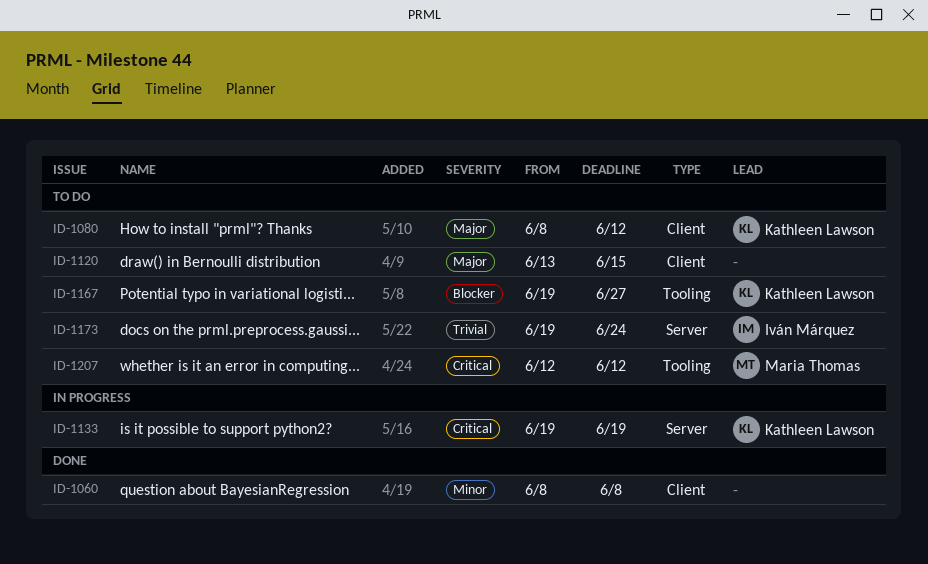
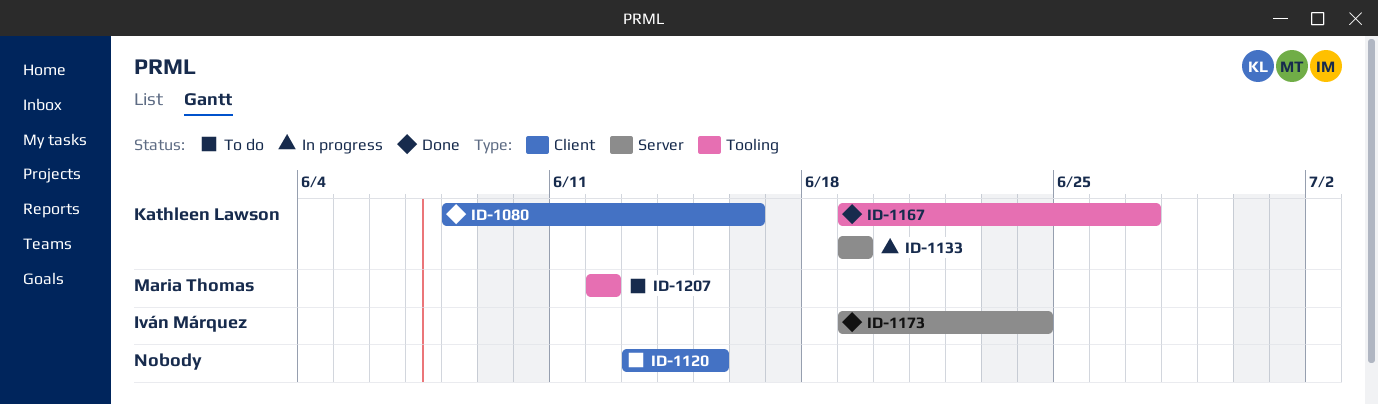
ID-1060: present -> none
ID-1080, status: To do -> Done
ID-1080, due: Jun 12 -> Jun 16
ID-1167, status: To do -> Done
ID-1173, status: To do -> Done

